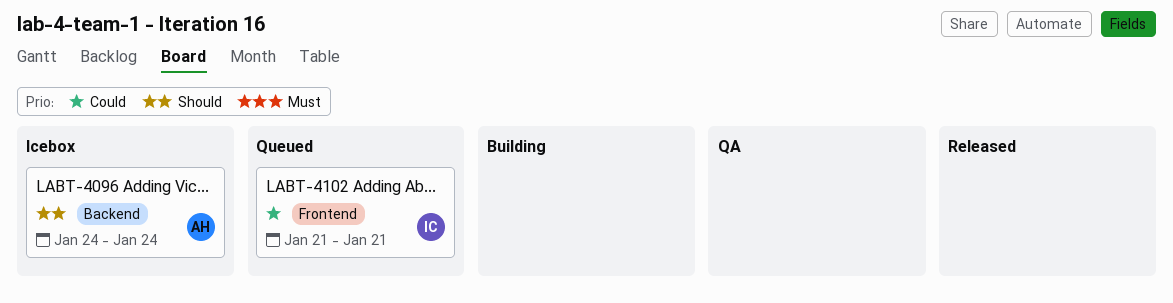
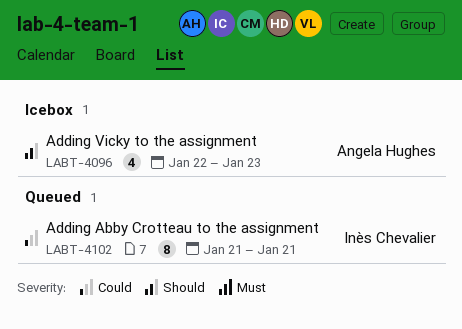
LABT-4096, start: Jan 24 -> Jan 22
LABT-4096, due: Jan 24 -> Jan 23

